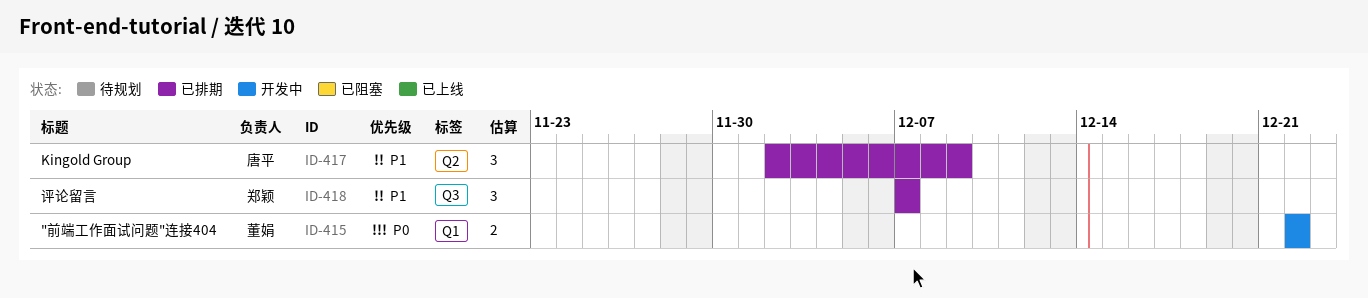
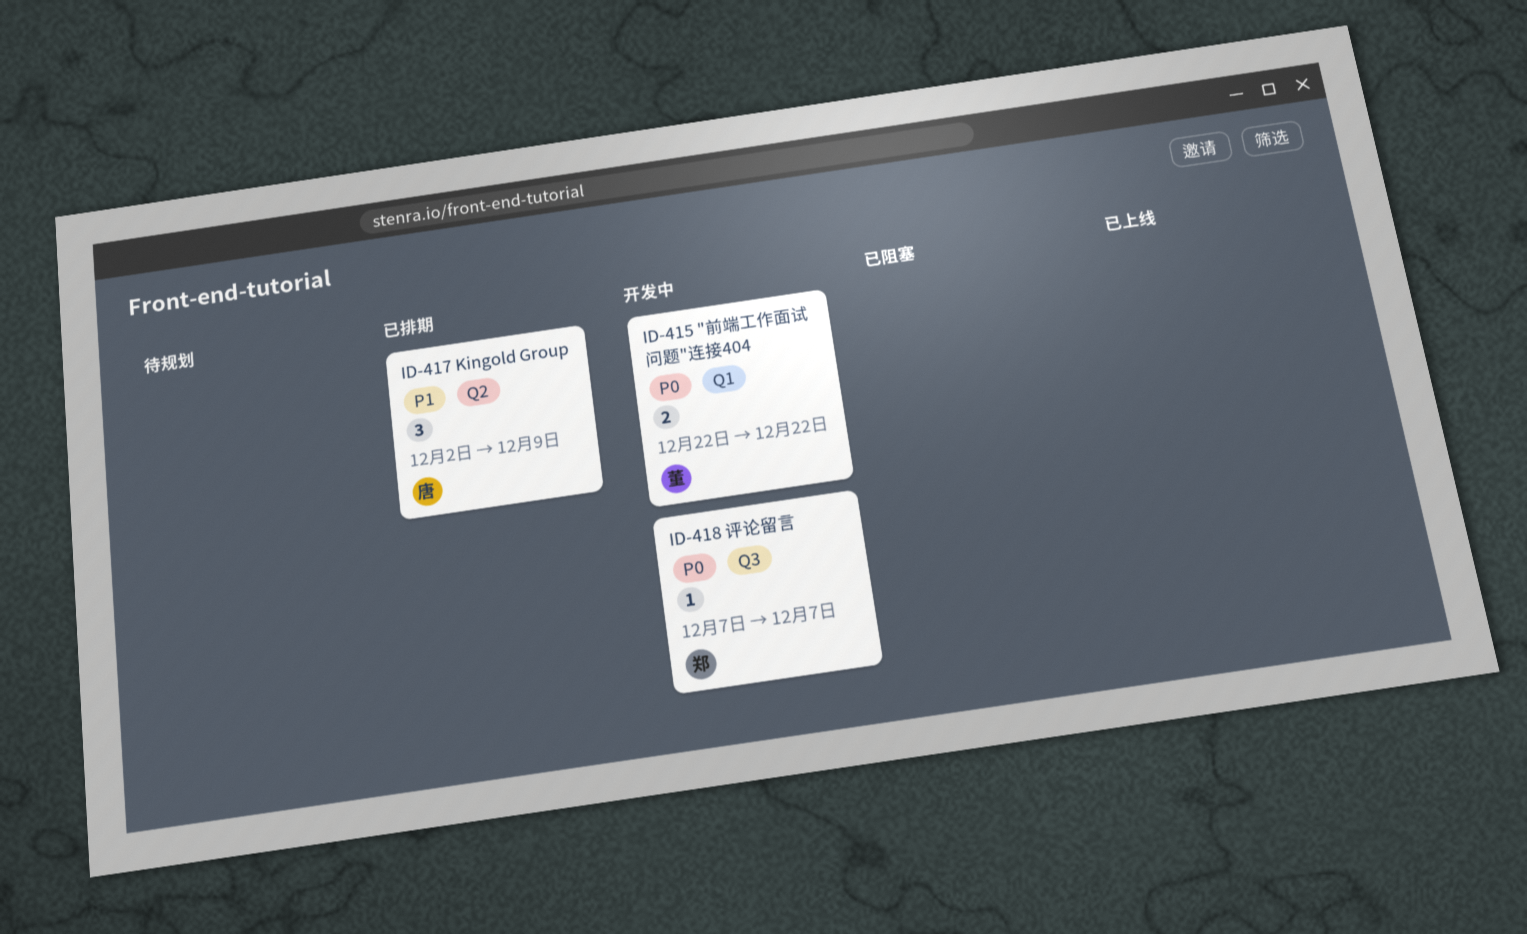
ID-418, status: 已排期 -> 开发中
ID-418, priority: P1 -> P0
ID-418, estimate: 3 -> 1

